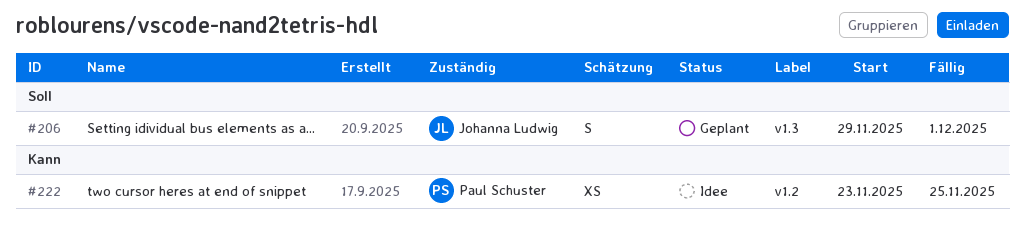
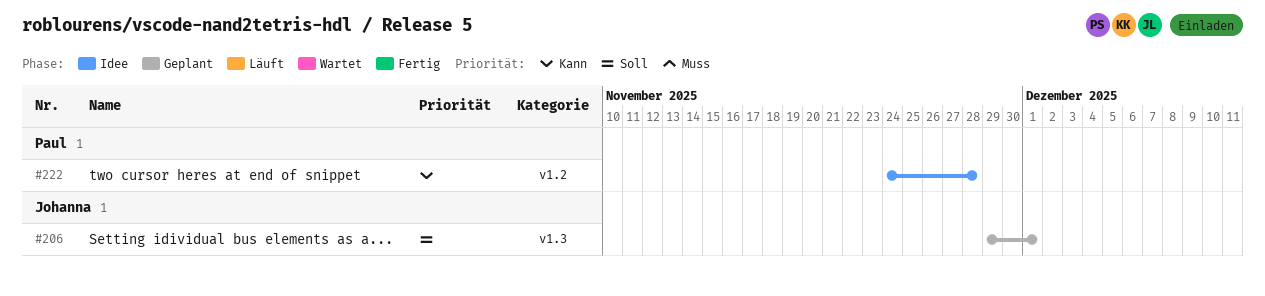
#222, start: Nov 23 -> Nov 24
#222, due: Nov 25 -> Nov 28

